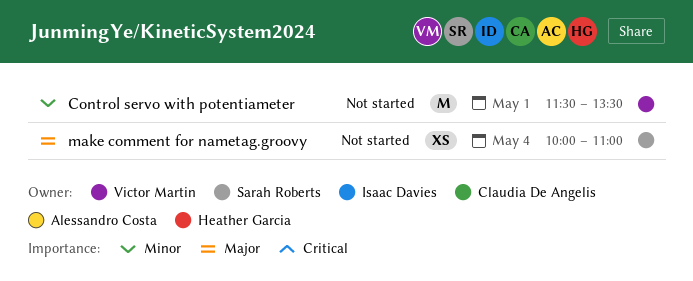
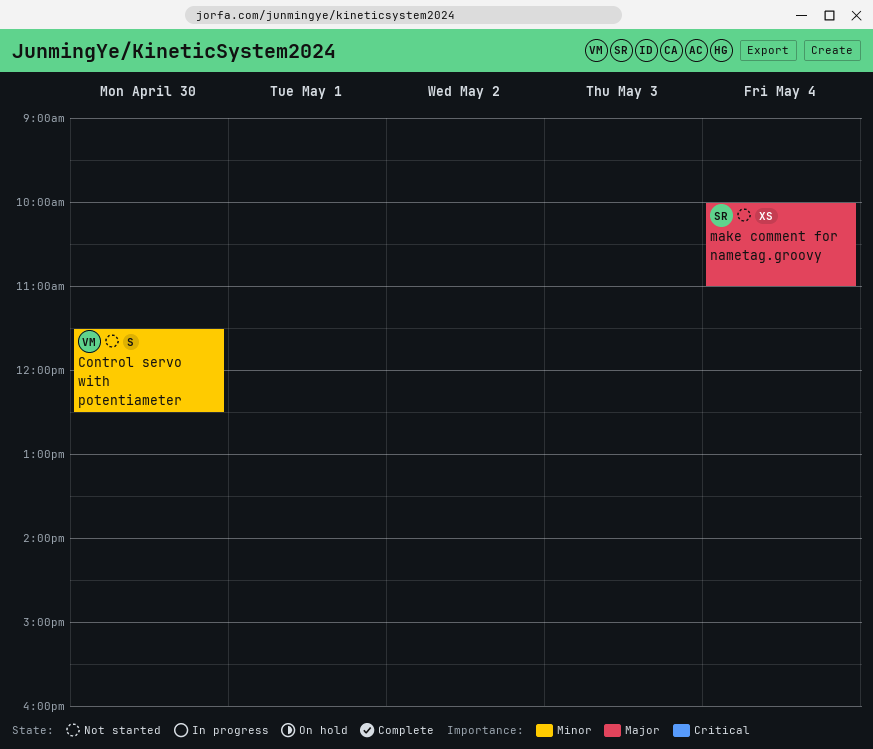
Control servo with potentiameter, estimate: M -> S
Control servo with potentiameter, day: May 1 -> Apr 30
Control servo with potentiameter, ends: 13:30 -> 12:30

